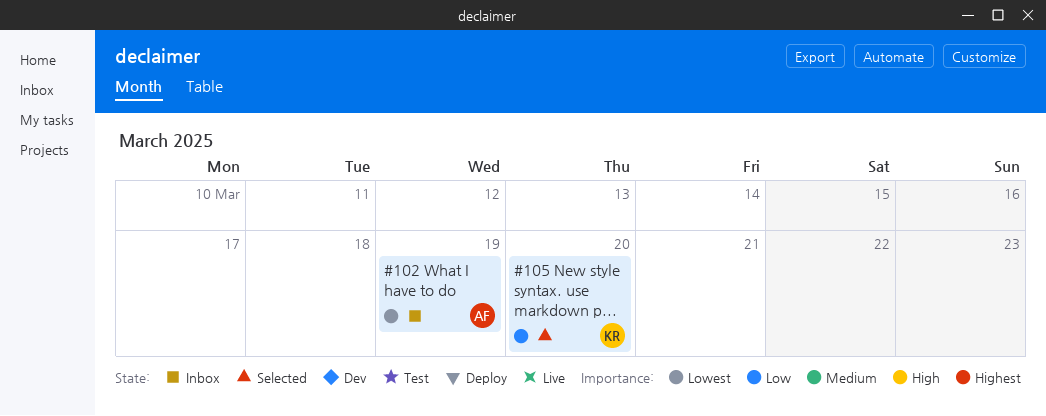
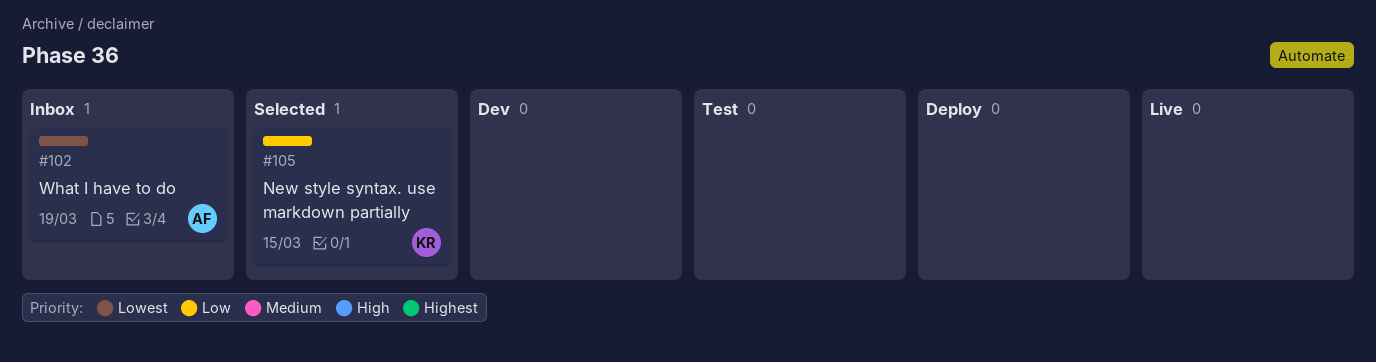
#105, due: Mar 20 -> Mar 15

